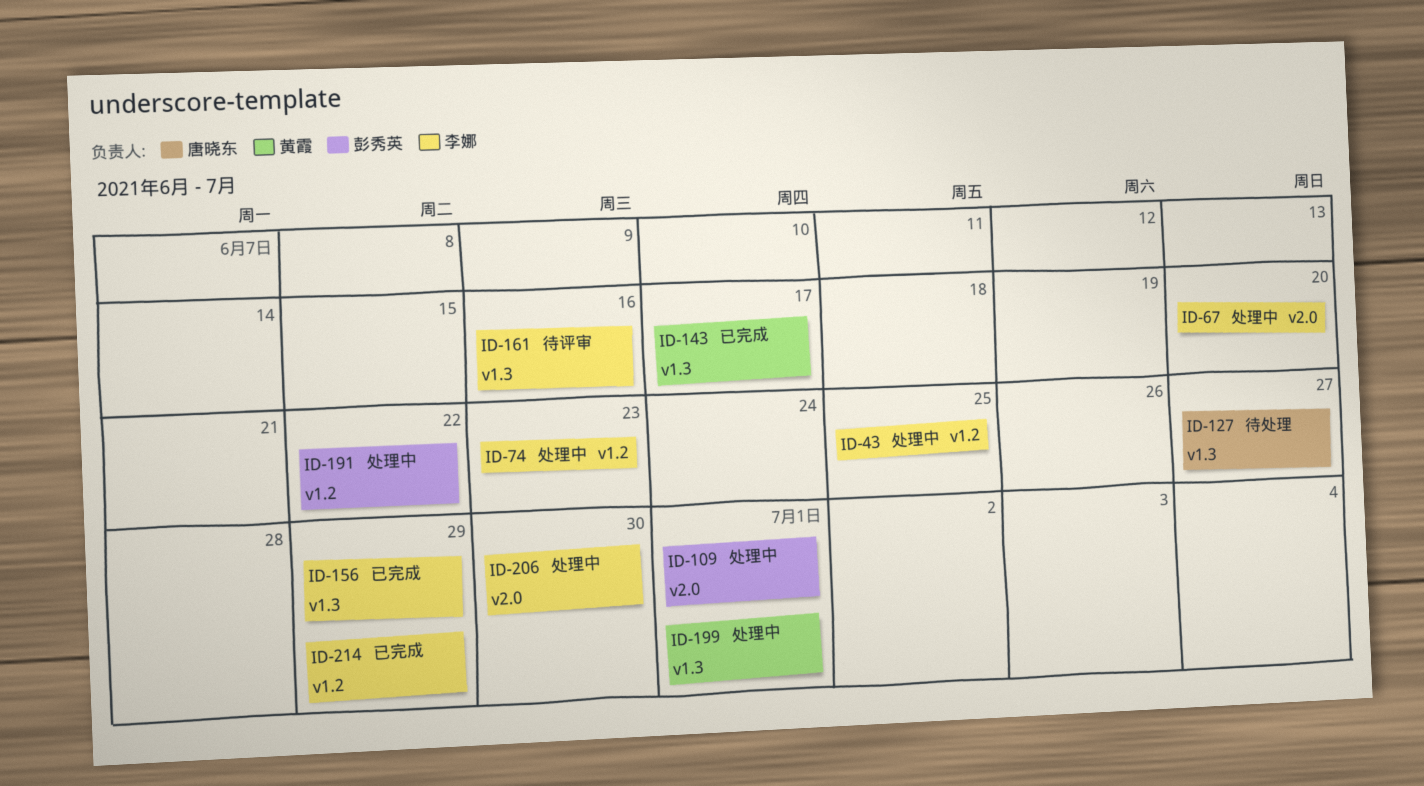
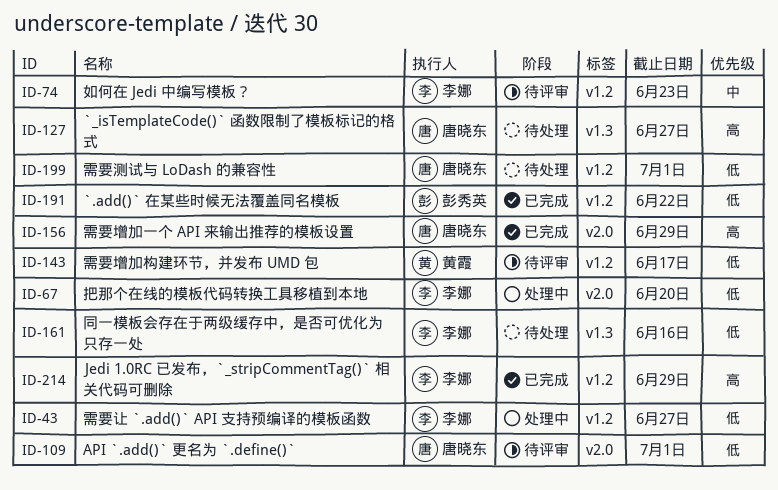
ID-43, due: Jun 25 -> Jun 27
ID-74, status: 处理中 -> 待评审
ID-109, status: 处理中 -> 待评审
ID-109, owner: 彭秀英 -> 唐晓东
ID-143, status: 已完成 -> 待评审
ID-143, label: v1.3 -> v1.2
ID-156, owner: 李娜 -> 唐晓东
ID-156, label: v1.3 -> v2.0
ID-161, status: 待评审 -> 待处理
ID-191, status: 处理中 -> 已完成
ID-199, status: 处理中 -> 待处理
ID-199, owner: 黄霞 -> 唐晓东
ID-199, label: v1.3 -> v1.2
ID-206: present -> none

